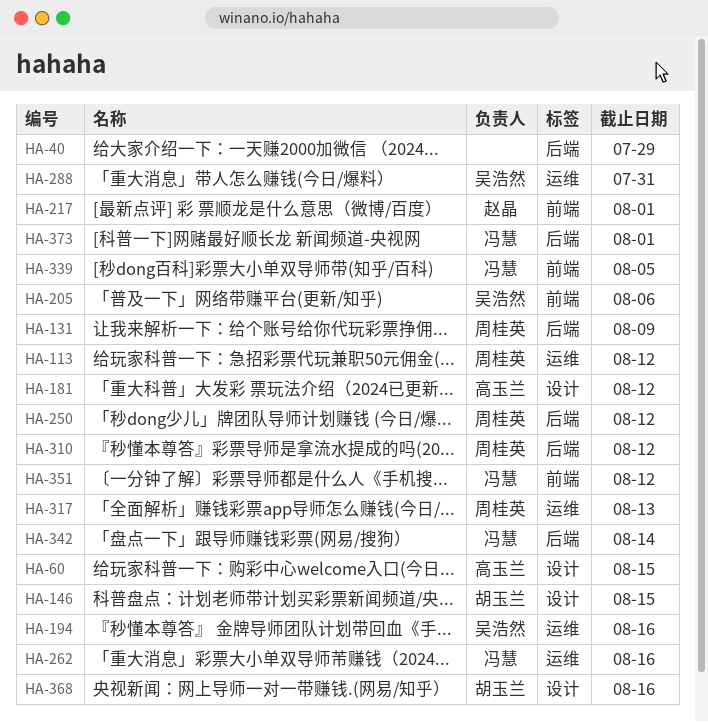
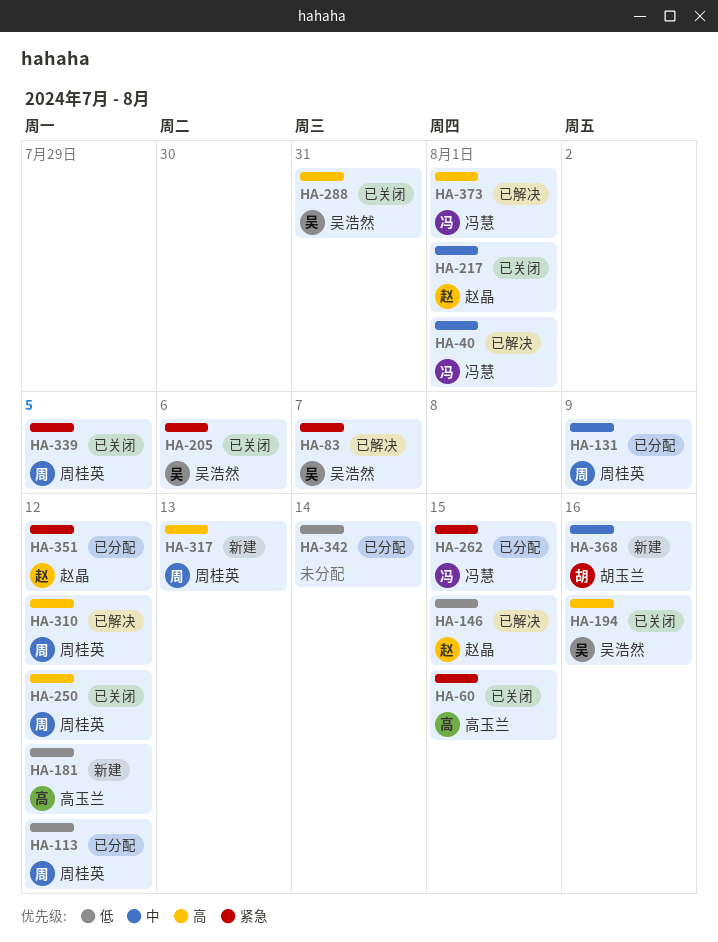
HA-40, owner: none -> 冯慧
HA-40, due: Jul 29 -> Aug 1
HA-83: none -> present
HA-146, owner: 胡玉兰 -> 赵晶
HA-262, due: Aug 16 -> Aug 15
HA-339, owner: 冯慧 -> 周桂英
HA-342, owner: 冯慧 -> none
HA-351, owner: 冯慧 -> 赵晶

